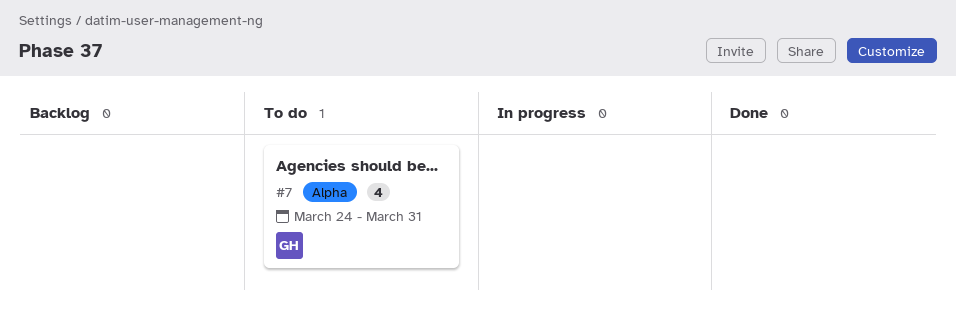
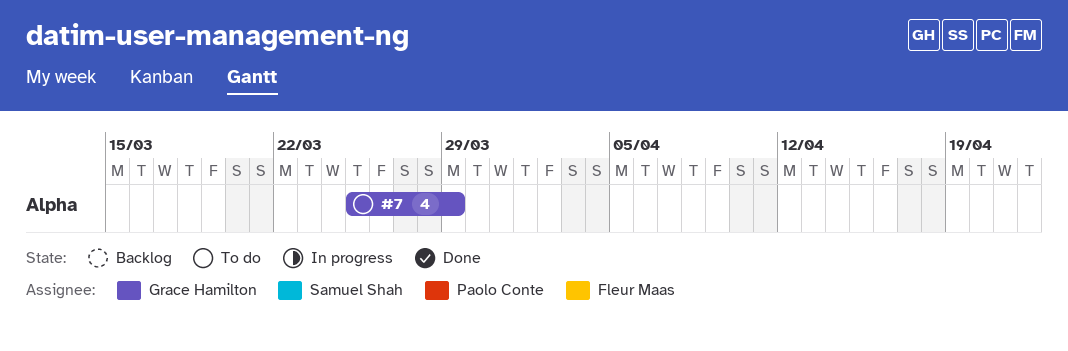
#7, start: Mar 24 -> Mar 25
#7, due: Mar 31 -> Mar 29

